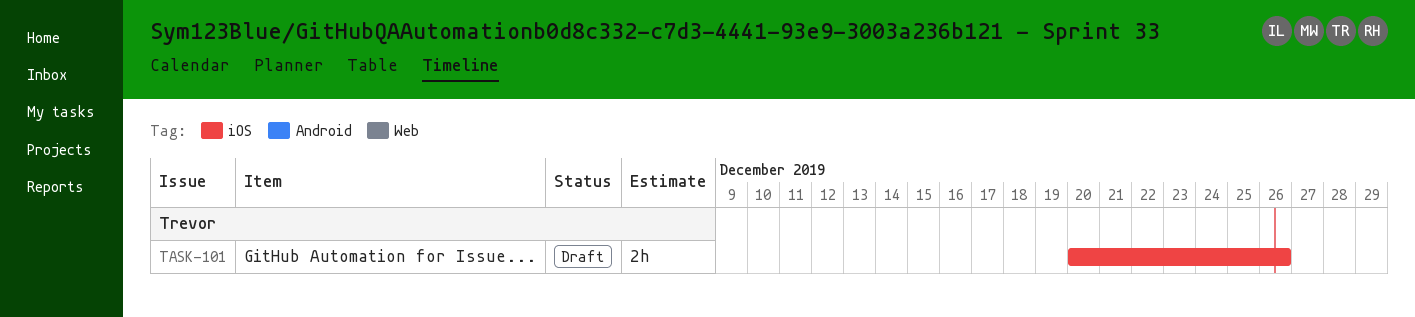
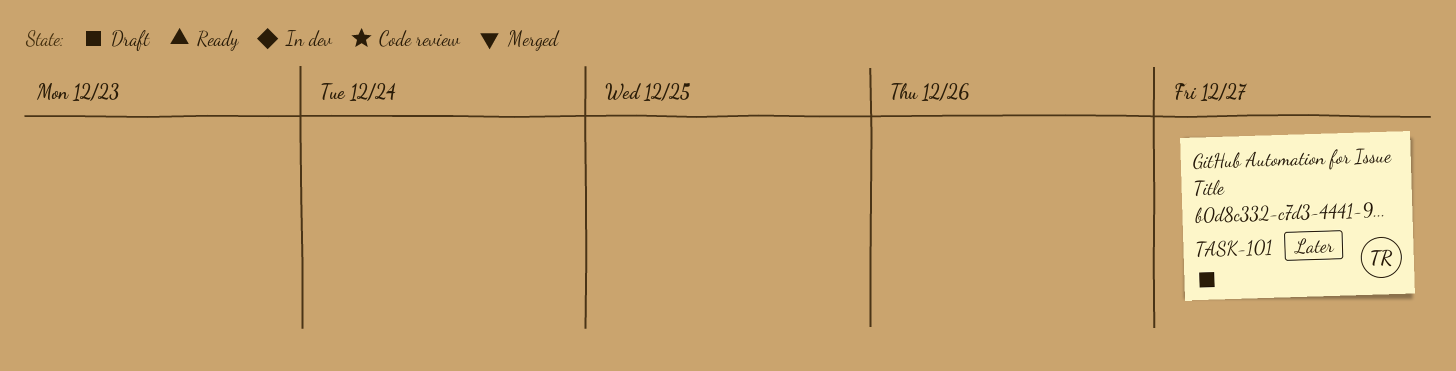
TASK-101, due: Dec 26 -> Dec 27

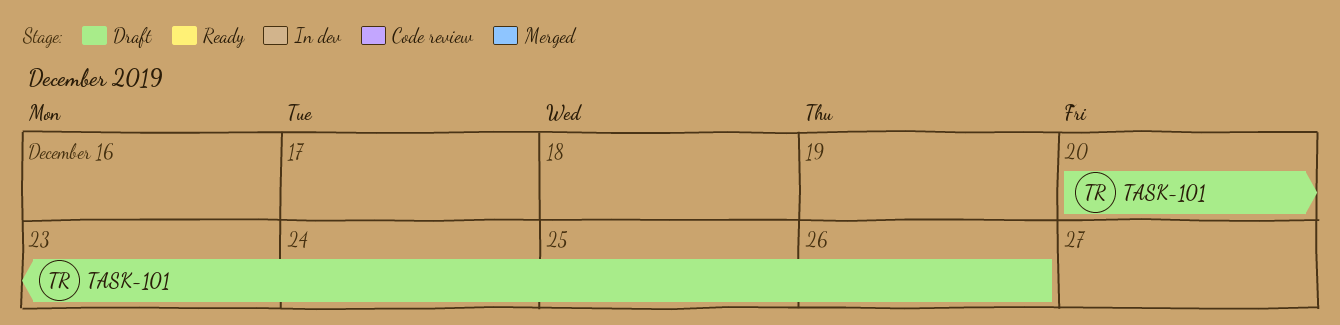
TASK-101, due: Dec 27 -> Dec 26

